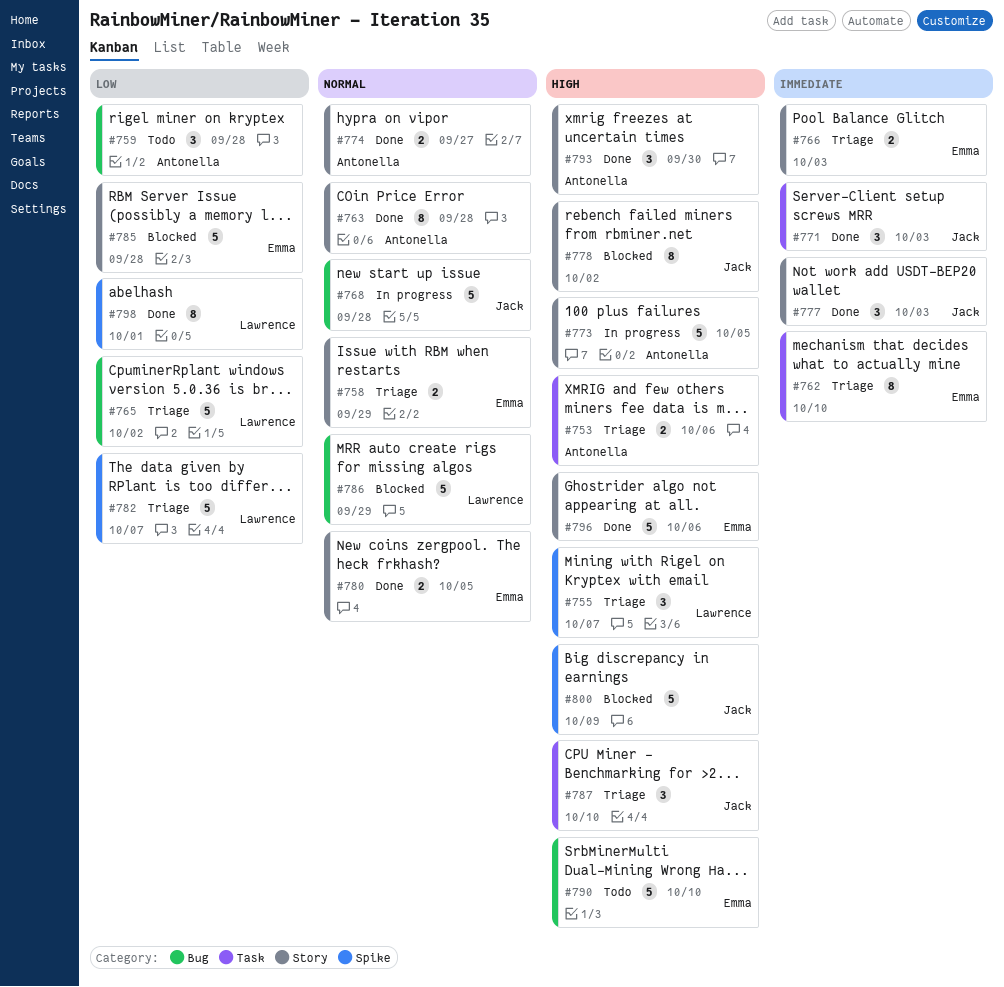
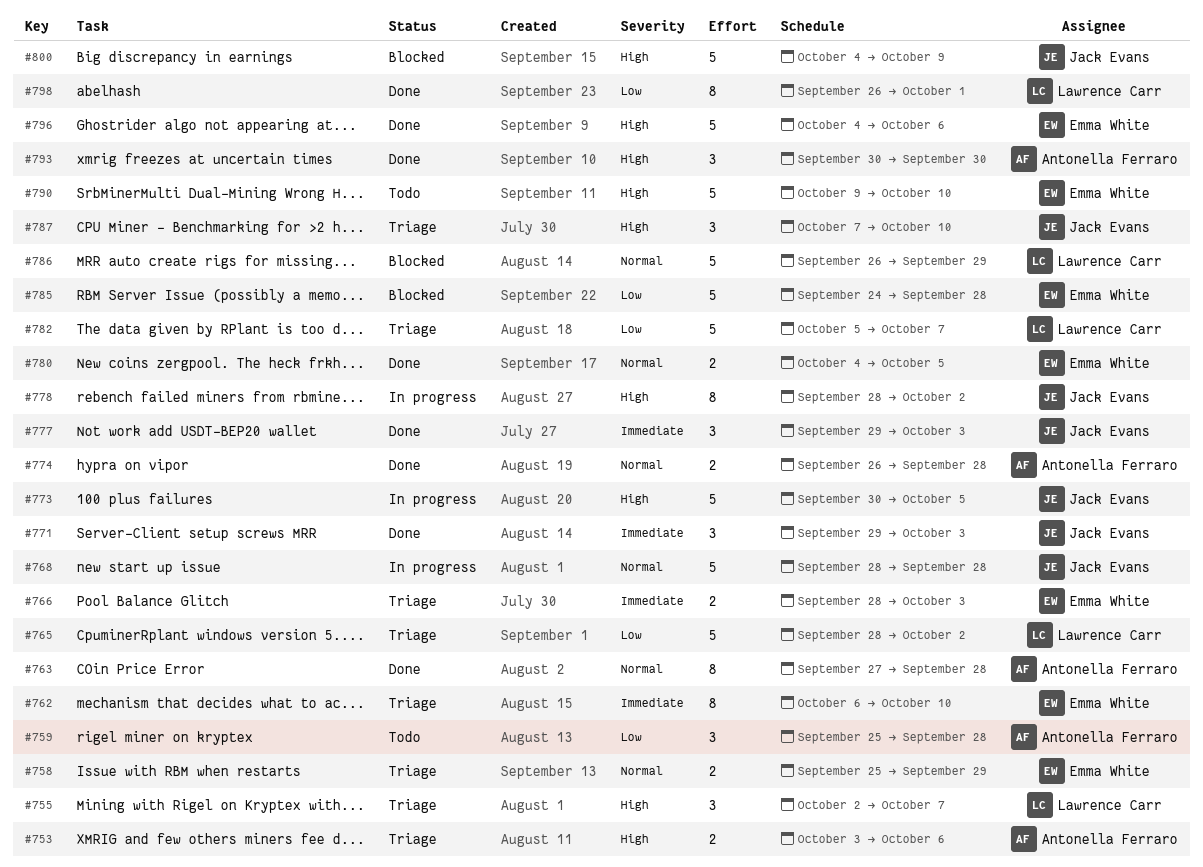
#773, owner: Antonella Ferraro -> Jack Evans
#774, due: Sep 27 -> Sep 28
#778, status: Blocked -> In progress

